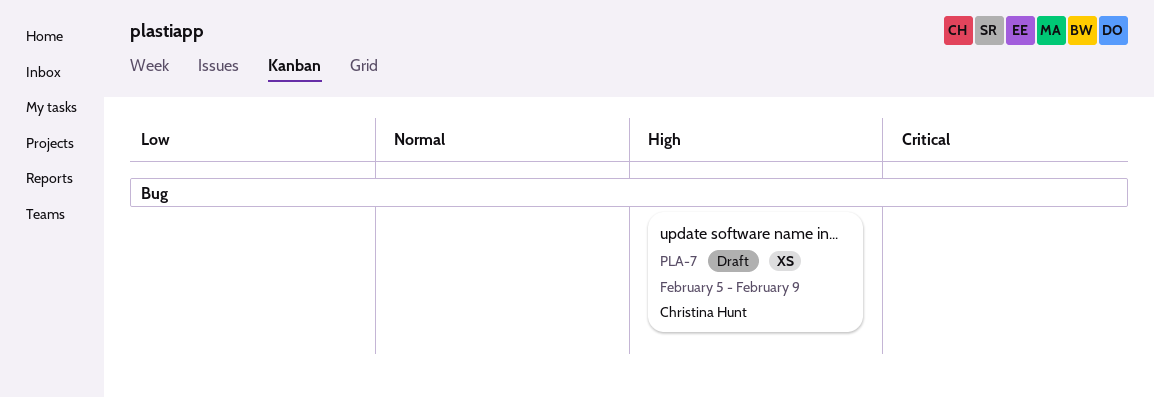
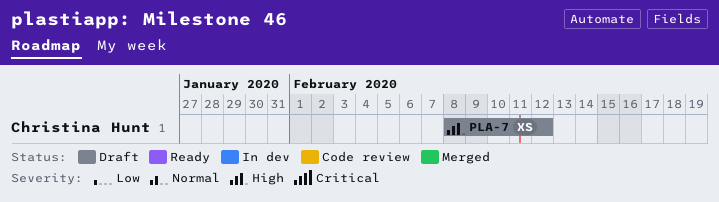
PLA-7, start: Feb 5 -> Feb 8
PLA-7, due: Feb 9 -> Feb 12

